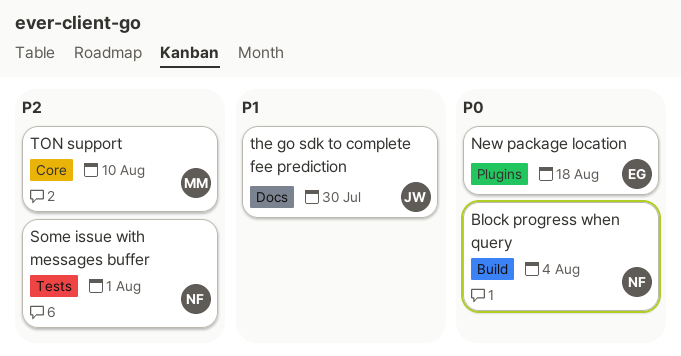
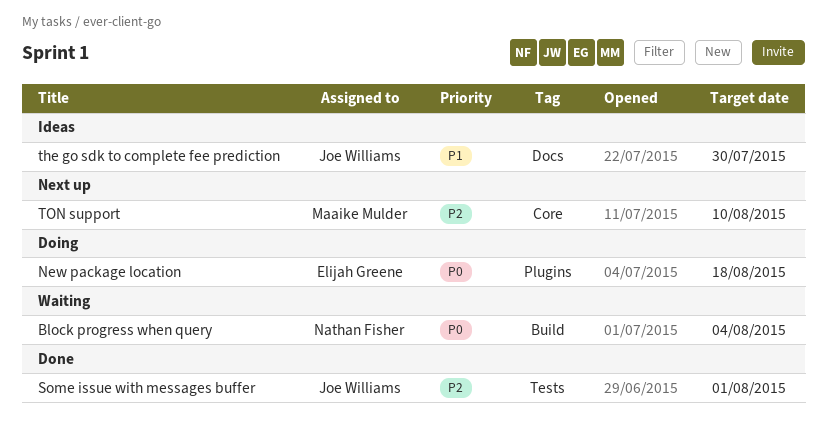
Some issue with messages buffer, owner: Nathan Fisher -> Joe Williams

